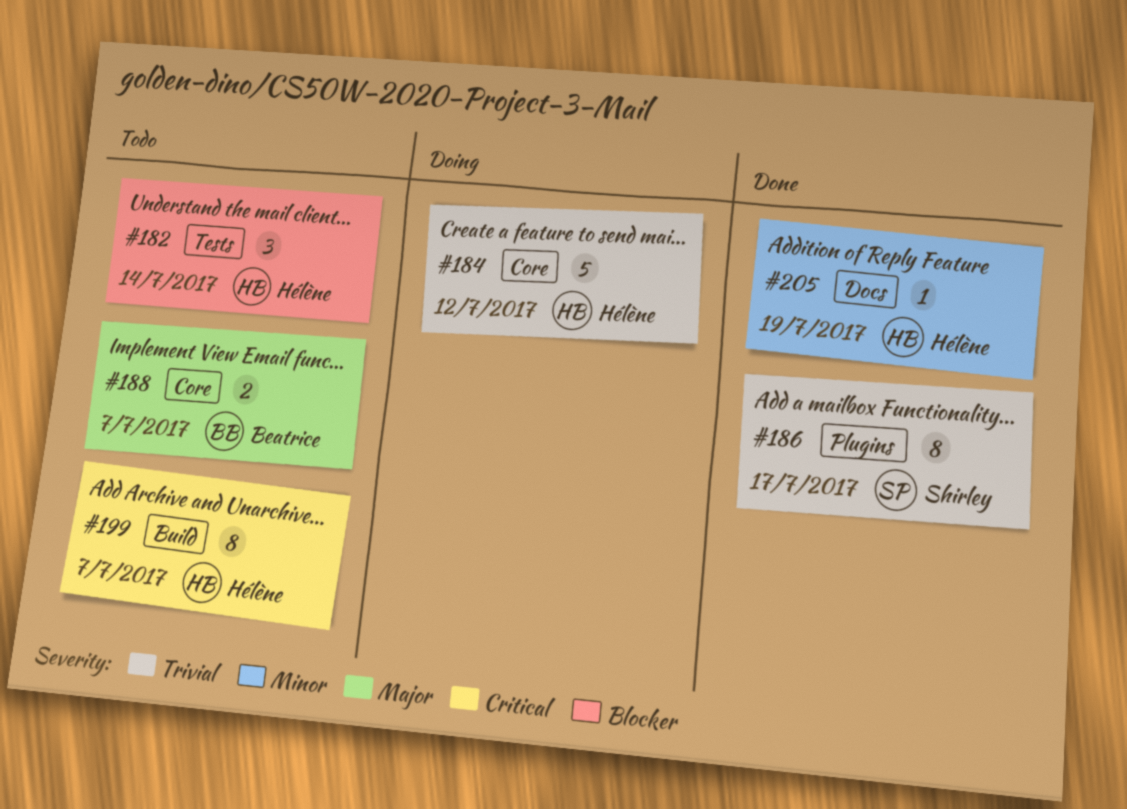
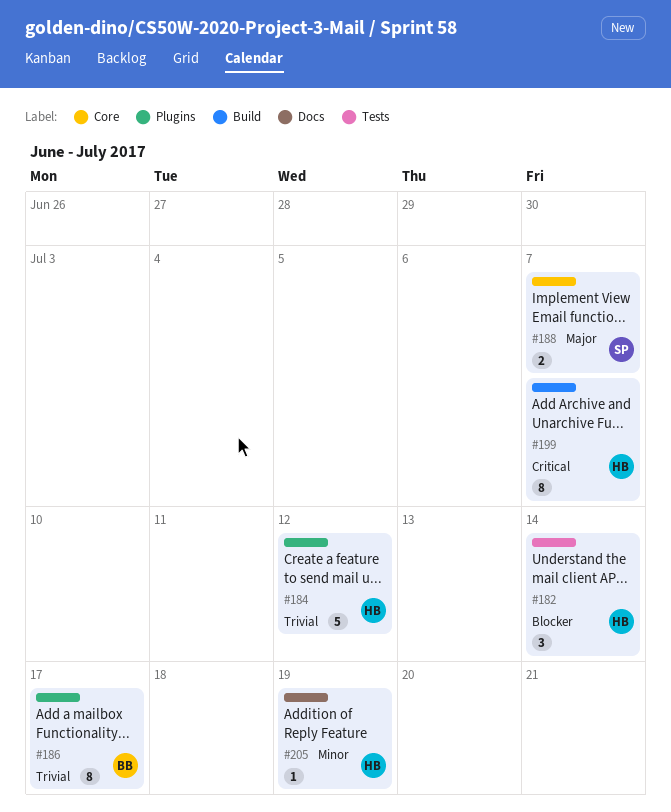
#184, label: Core -> Plugins
#186, owner: Shirley -> Beatrice
#188, owner: Beatrice -> Shirley

